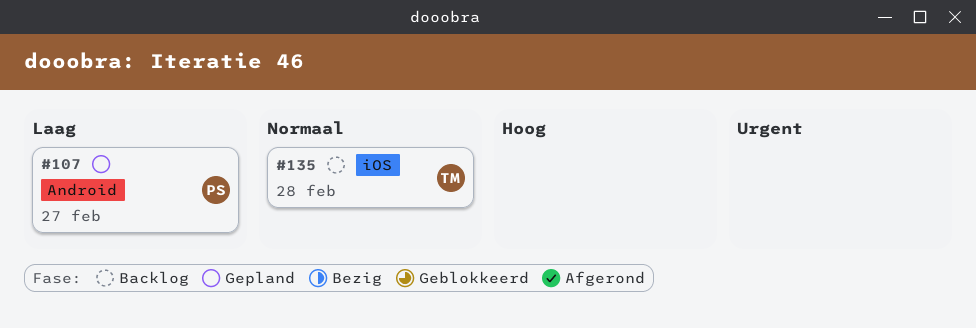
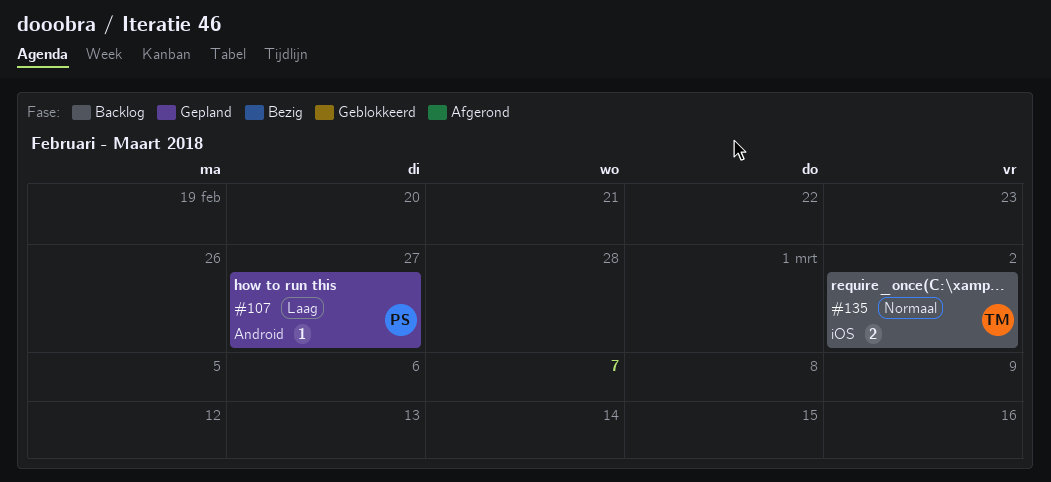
#135, due: Feb 28 -> Mar 2

